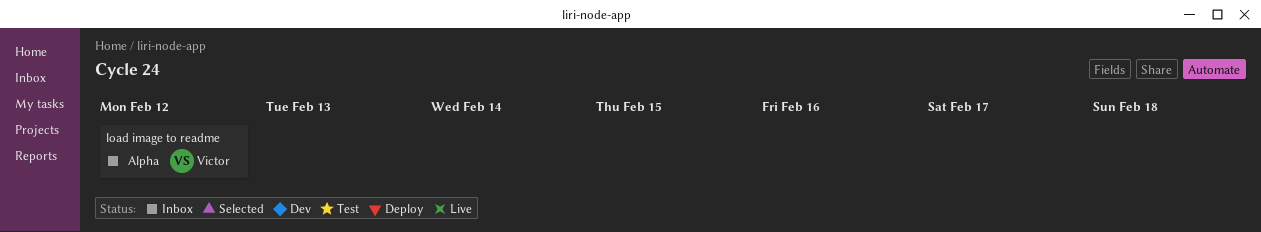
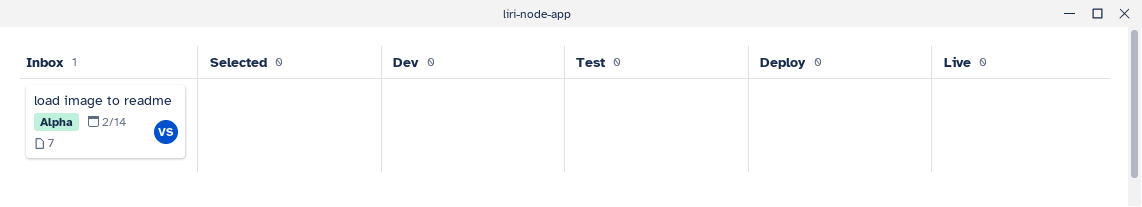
load image to readme, due: Feb 12 -> Feb 14

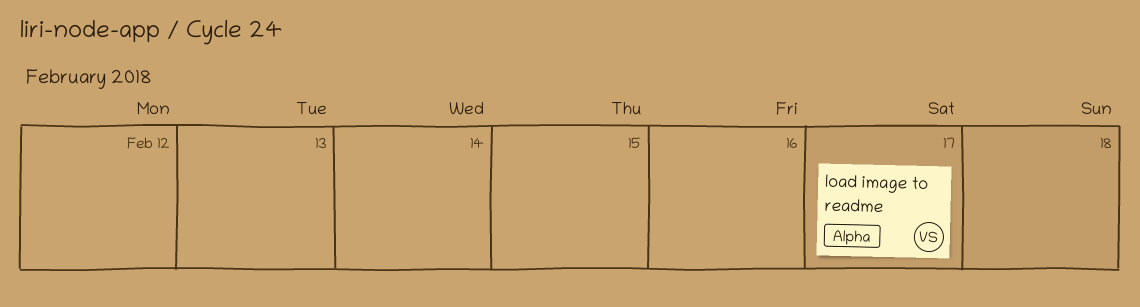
load image to readme, due: Feb 14 -> Feb 17

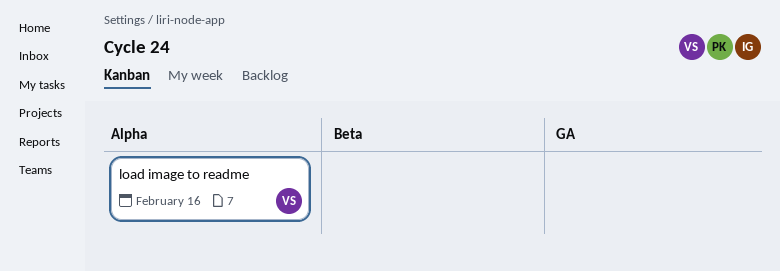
load image to readme, due: Feb 17 -> Feb 16

